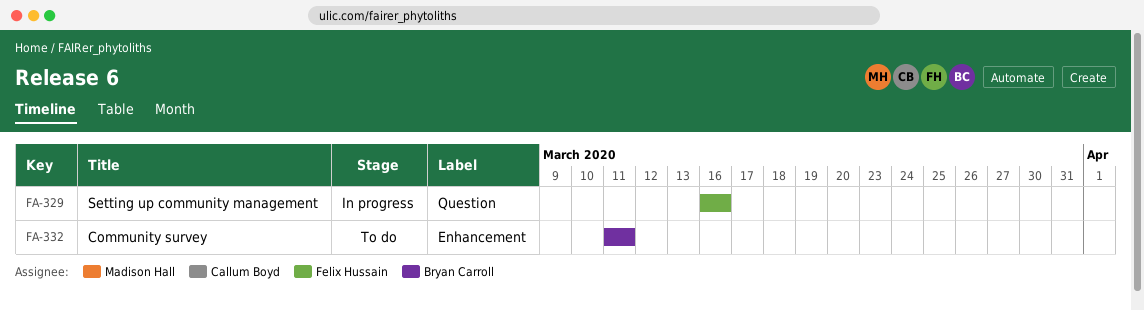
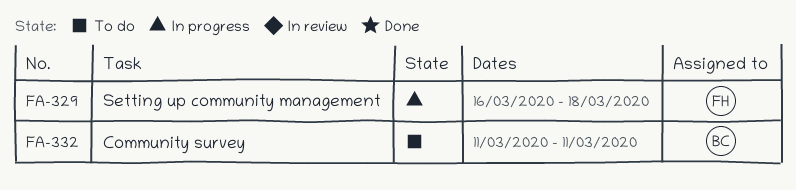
FA-329, due: Mar 16 -> Mar 18

